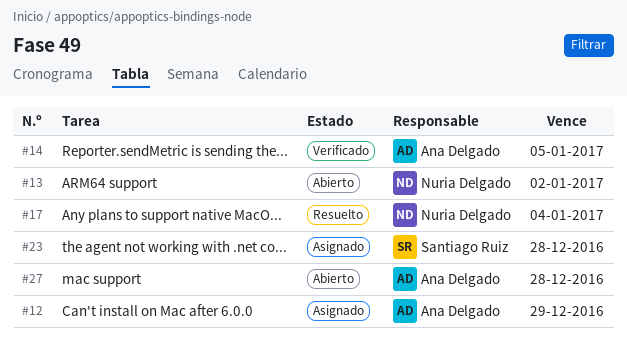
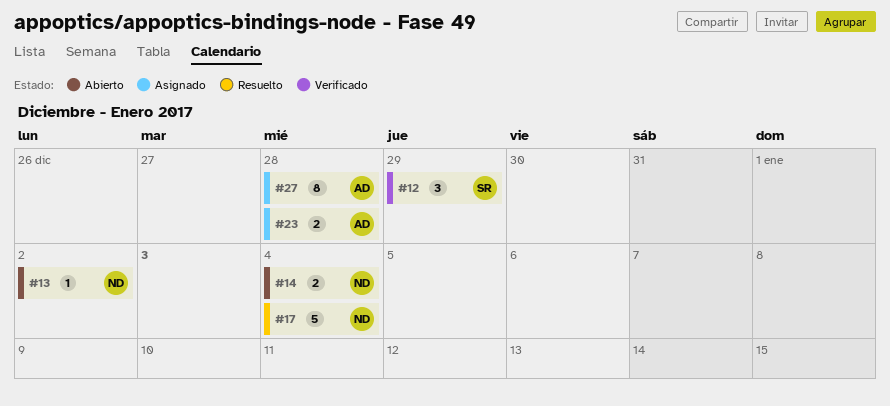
#12, status: Asignado -> Verificado
#12, owner: Ana Delgado -> Santiago Ruiz
#14, status: Verificado -> Abierto
#14, owner: Ana Delgado -> Nuria Delgado
#14, due: Jan 5 -> Jan 4
#23, owner: Santiago Ruiz -> Ana Delgado
#27, status: Abierto -> Asignado

